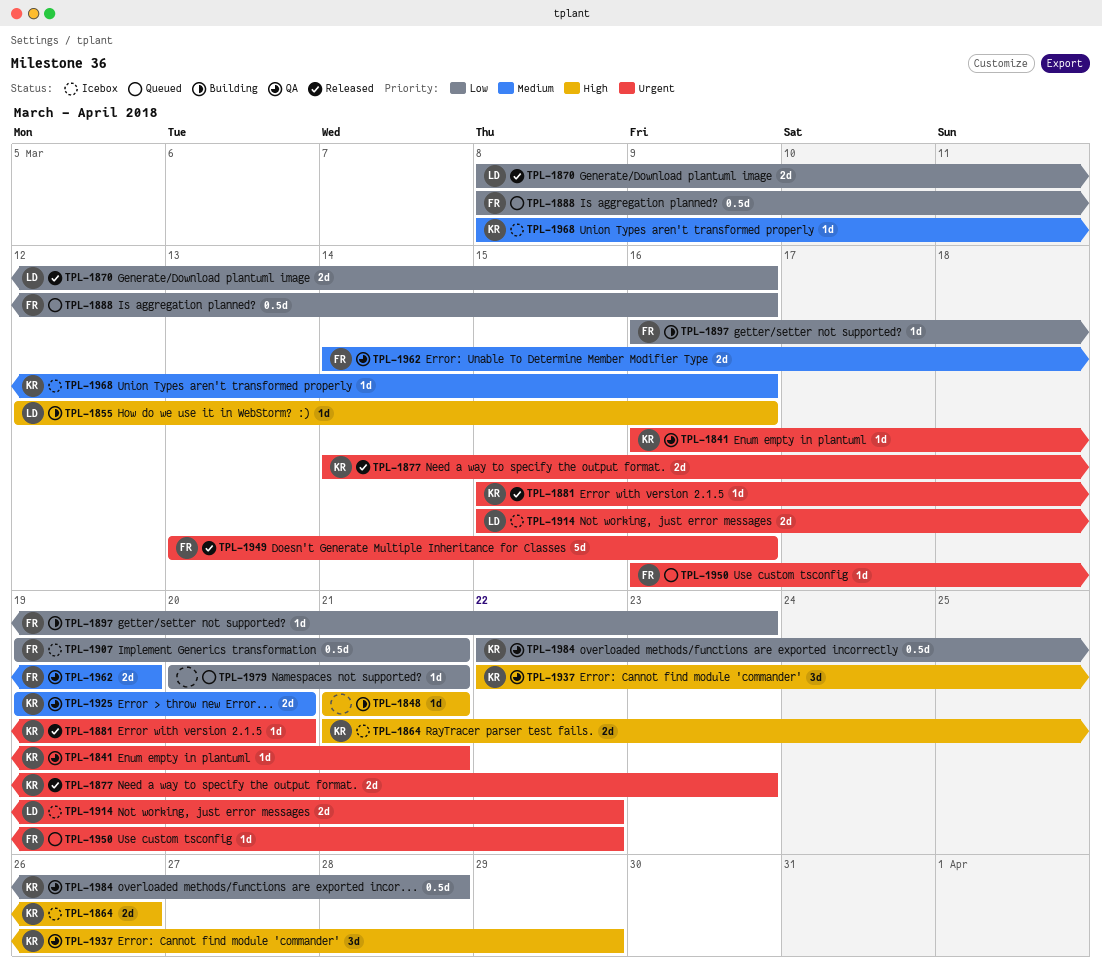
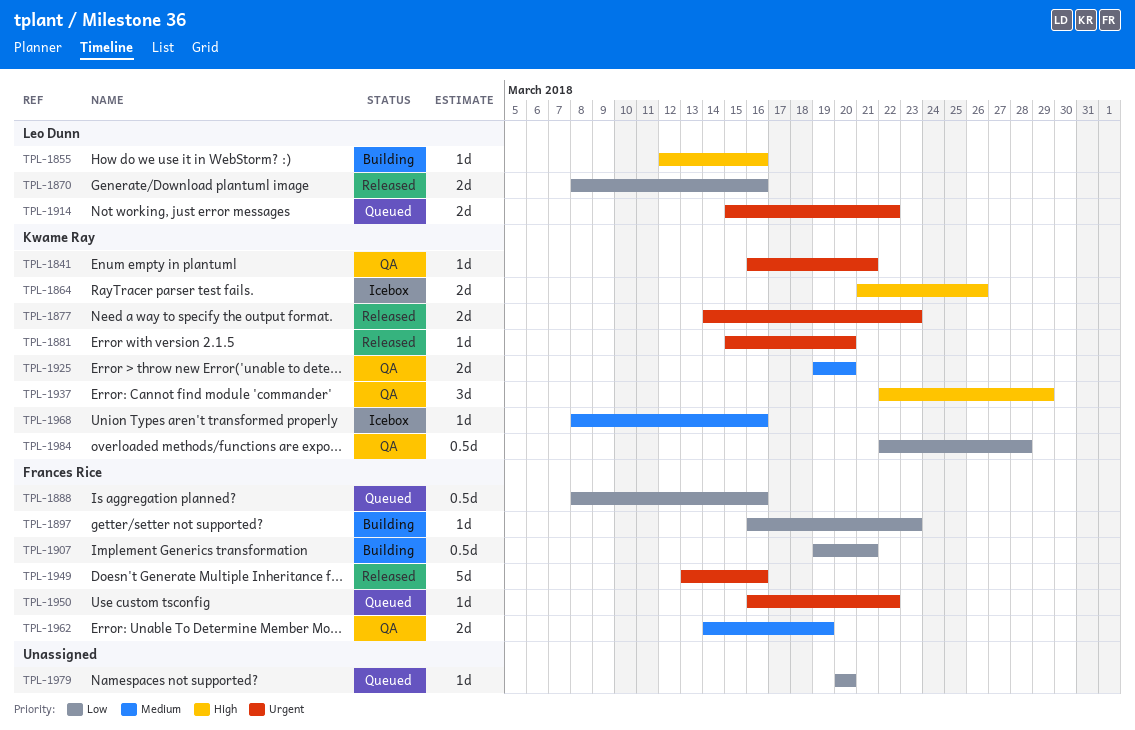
TPL-1848: present -> none
TPL-1907, status: Icebox -> Building
TPL-1914, status: Icebox -> Queued
TPL-1979, due: Mar 21 -> Mar 20

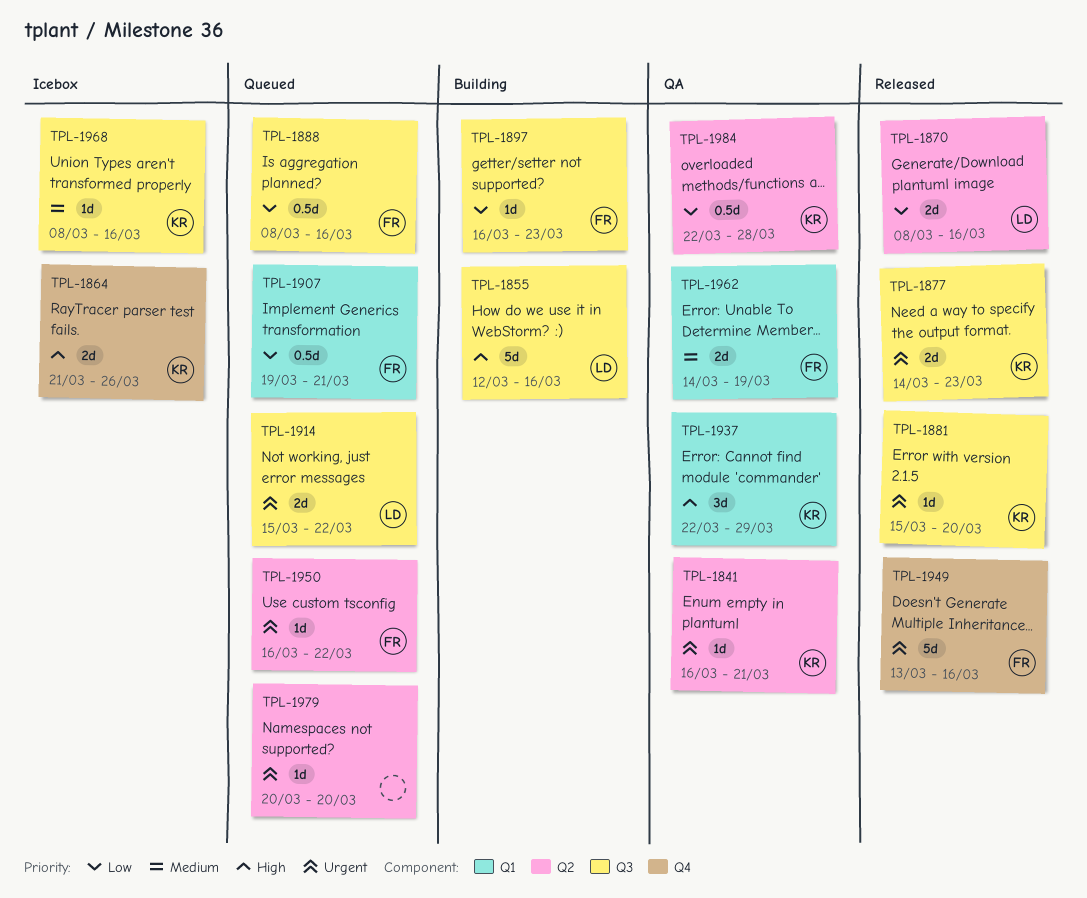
TPL-1855, estimate: 1d -> 5d
TPL-1907, status: Building -> Queued
TPL-1925: present -> none
TPL-1979, priority: Low -> Urgent

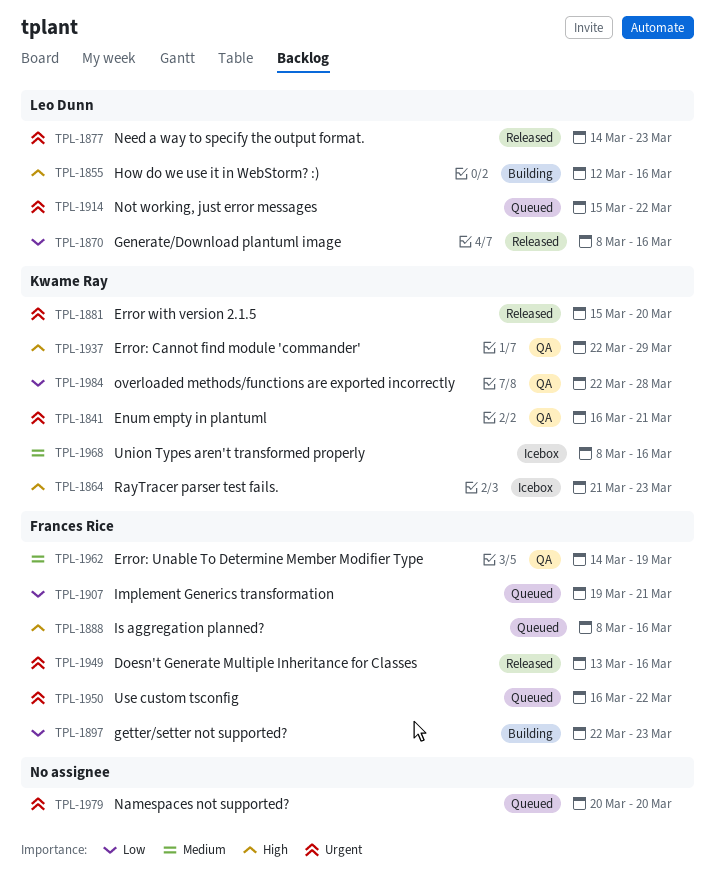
TPL-1864, due: Mar 26 -> Mar 23
TPL-1877, owner: Kwame Ray -> Leo Dunn
TPL-1888, priority: Low -> High
TPL-1897, start: Mar 16 -> Mar 22

